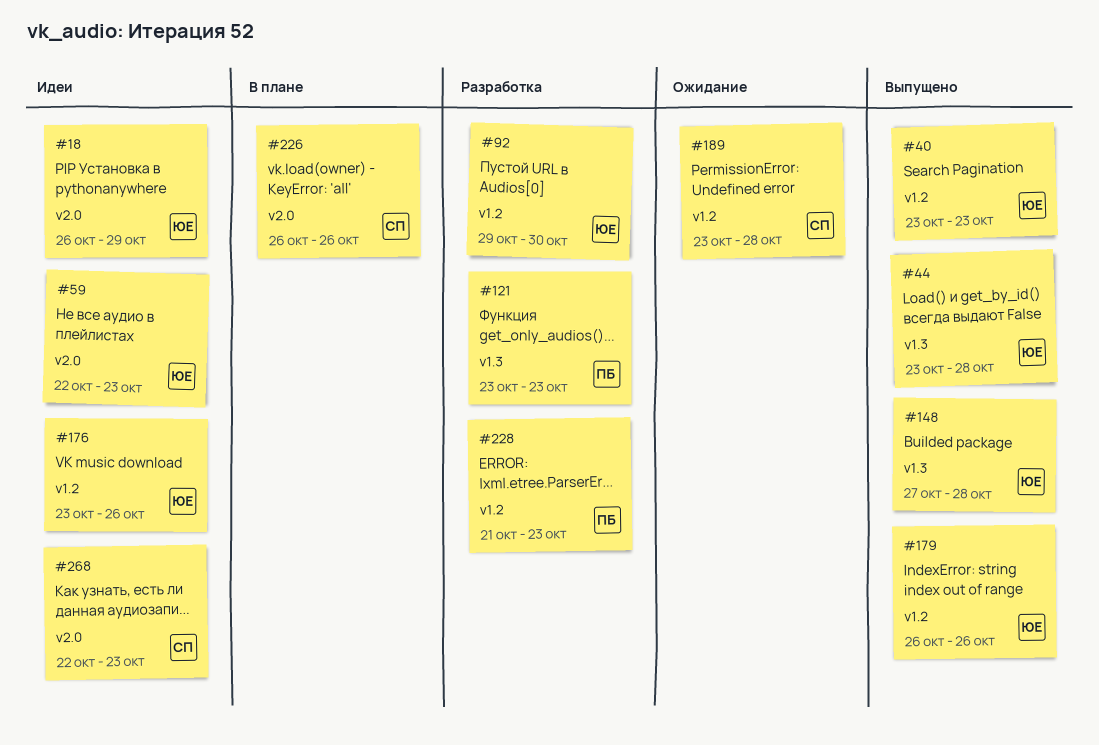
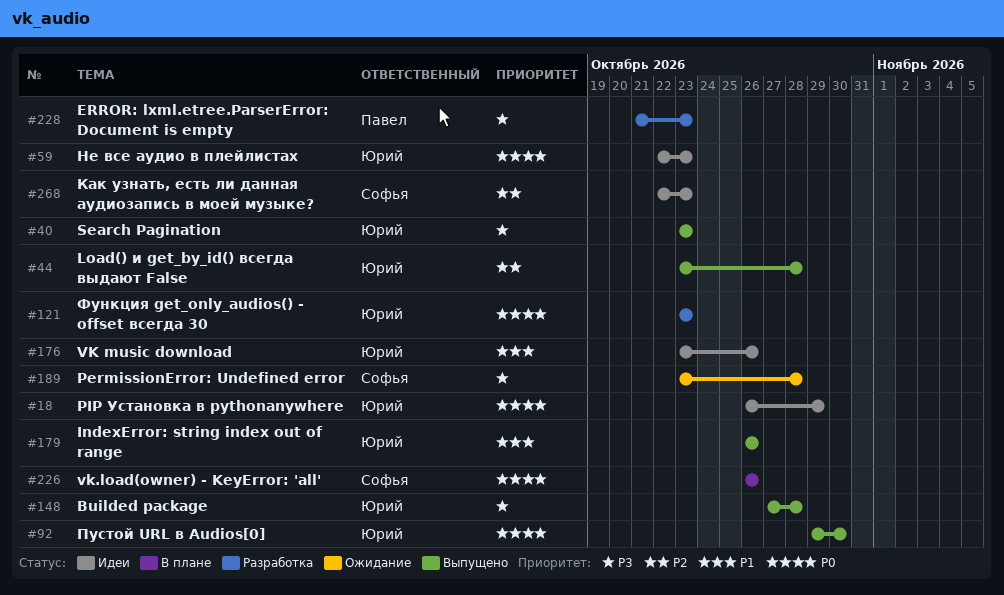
#92, status: Разработка -> Выпущено
#121, owner: Павел -> Юрий

